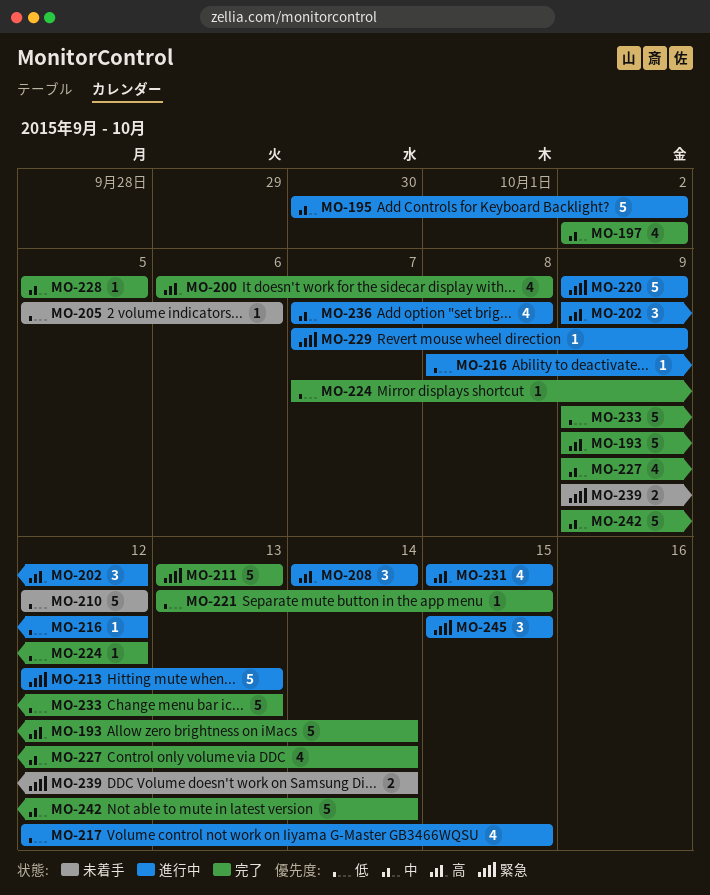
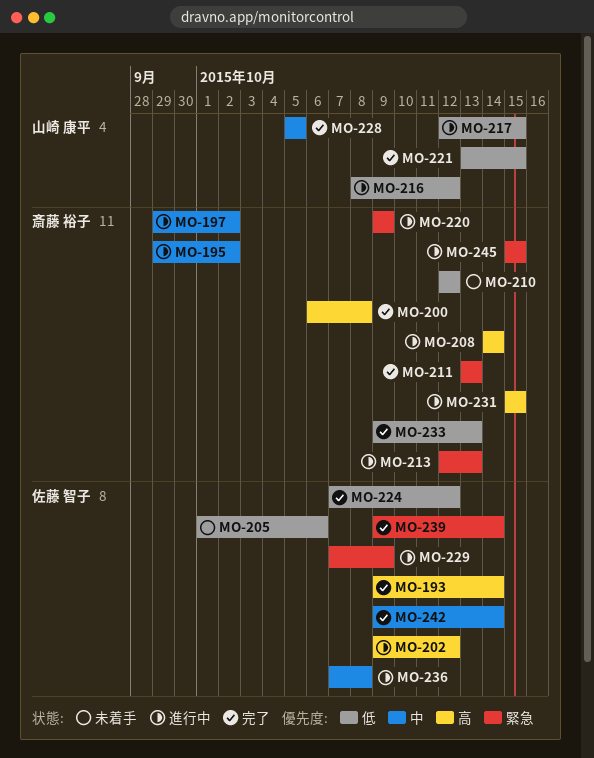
MO-195, start: Sep 30 -> Sep 29
MO-197, status: 完了 -> 進行中
MO-197, start: Oct 2 -> Sep 29
MO-205, start: Oct 5 -> Oct 1
MO-227: present -> none
MO-239, status: 未着手 -> 完了

